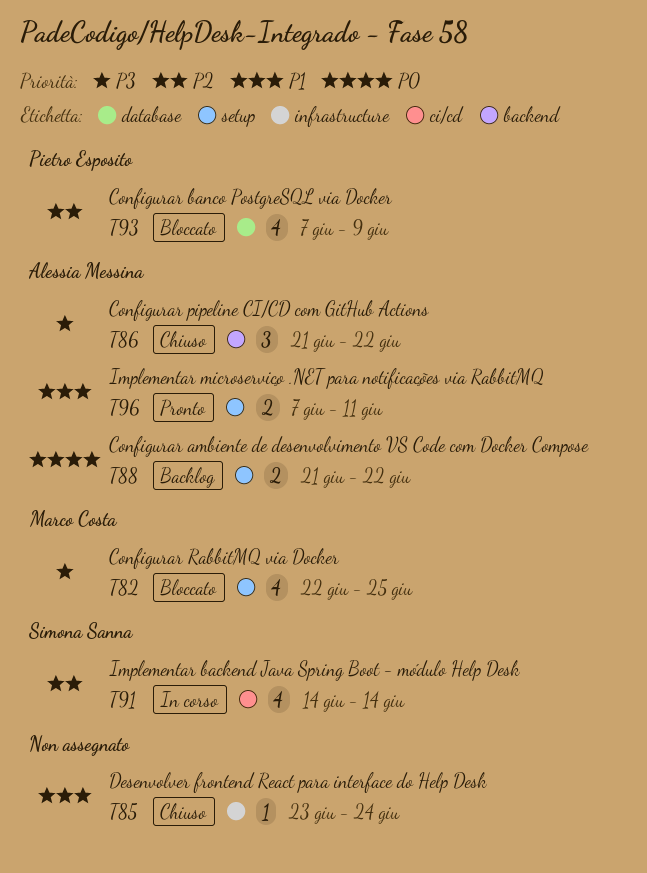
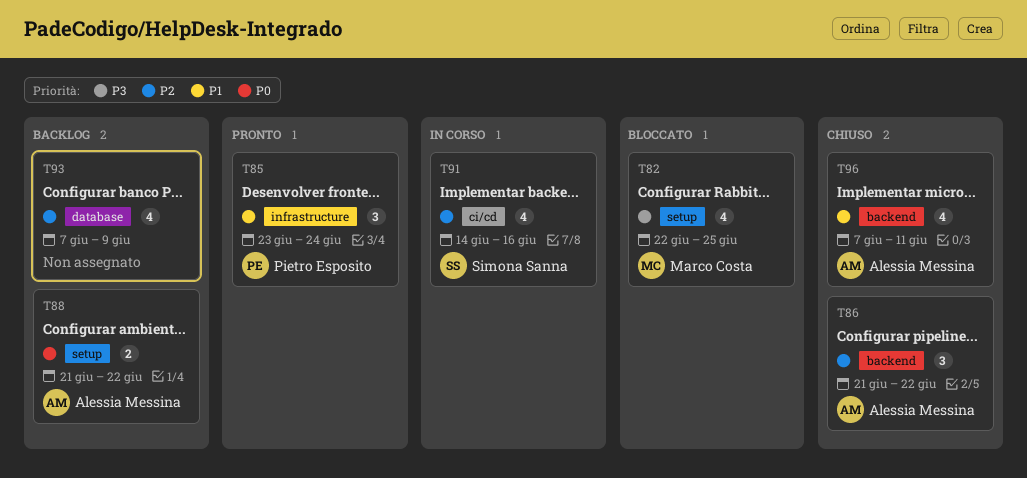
T85, status: Chiuso -> Pronto
T85, owner: none -> Pietro Esposito
T85, estimate: 1 -> 3
T86, priority: P3 -> P2
T91, due: Jun 14 -> Jun 16
T93, status: Bloccato -> Backlog
T93, owner: Pietro Esposito -> none
T96, status: Pronto -> Chiuso
T96, label: setup -> backend
T96, estimate: 2 -> 4

